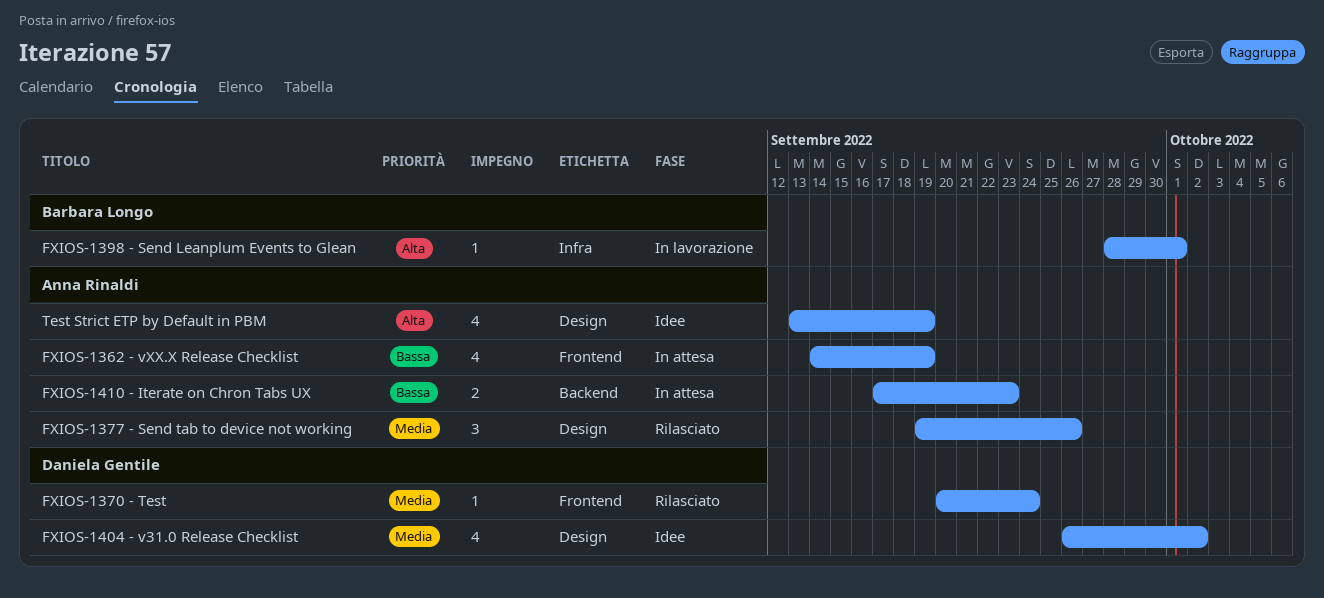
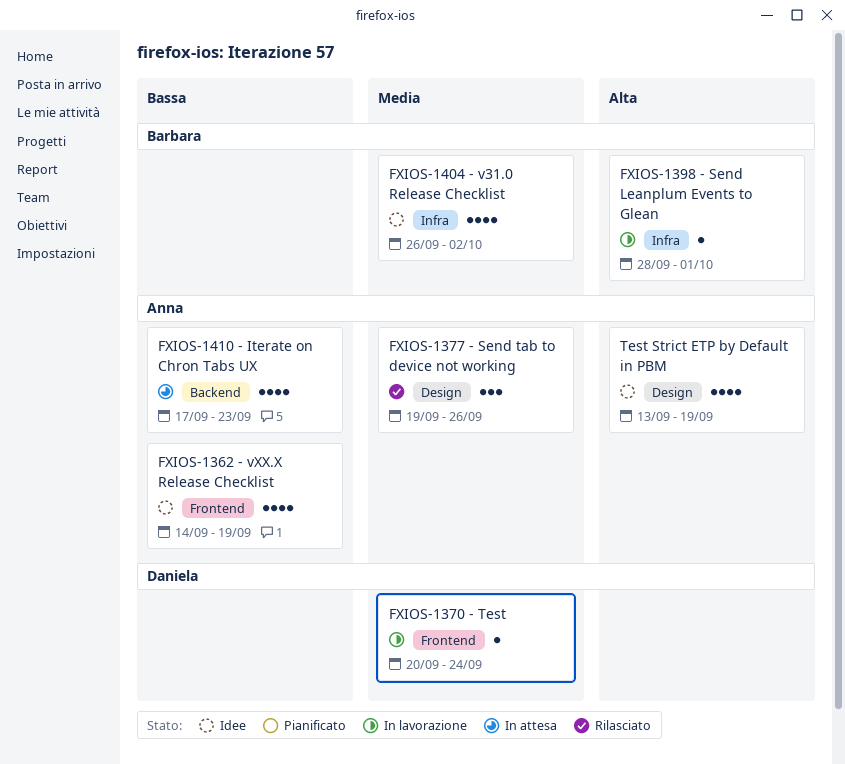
FXIOS-1362 ⁃ vXX.X Release Checklist, status: In attesa -> Idee
FXIOS-1370 ⁃ Test, status: Rilasciato -> In lavorazione
FXIOS-1404 ⁃ v31.0 Release Checklist, owner: Daniela Gentile -> Barbara Longo
FXIOS-1404 ⁃ v31.0 Release Checklist, label: Design -> Infra
FXIOS-1410 ⁃ Iterate on Chron Tabs UX, estimate: 2 -> 4

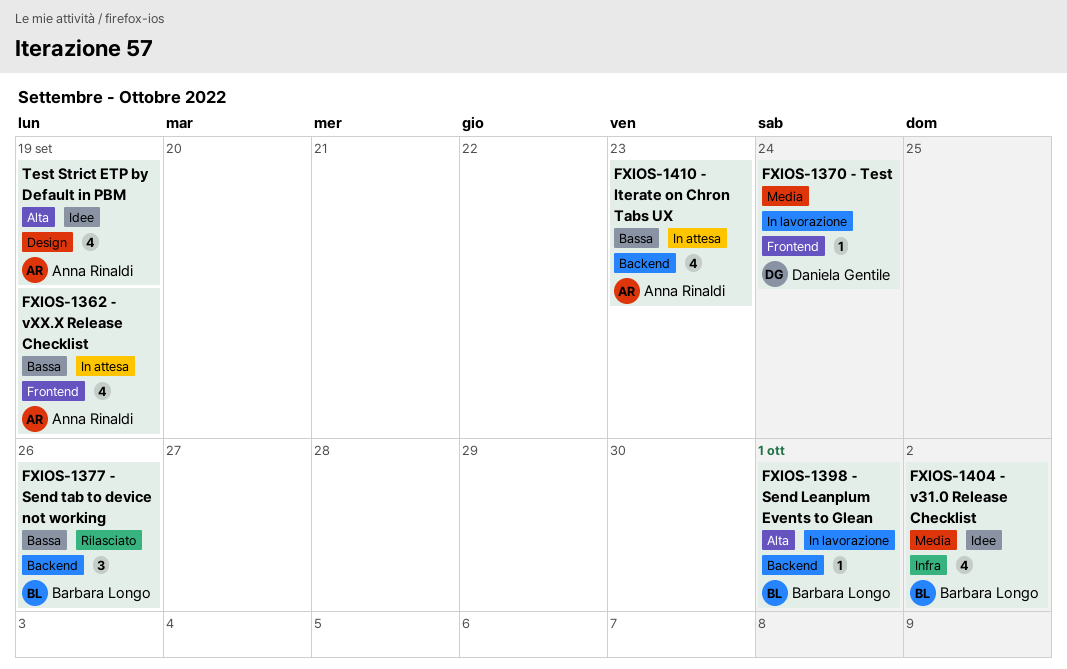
FXIOS-1362 ⁃ vXX.X Release Checklist, status: Idee -> In attesa
FXIOS-1377 ⁃ Send tab to device not working, owner: Anna Rinaldi -> Barbara Longo
FXIOS-1377 ⁃ Send tab to device not working, priority: Media -> Bassa
FXIOS-1377 ⁃ Send tab to device not working, label: Design -> Backend
FXIOS-1398 ⁃ Send Leanplum Events to Glean, label: Infra -> Backend

